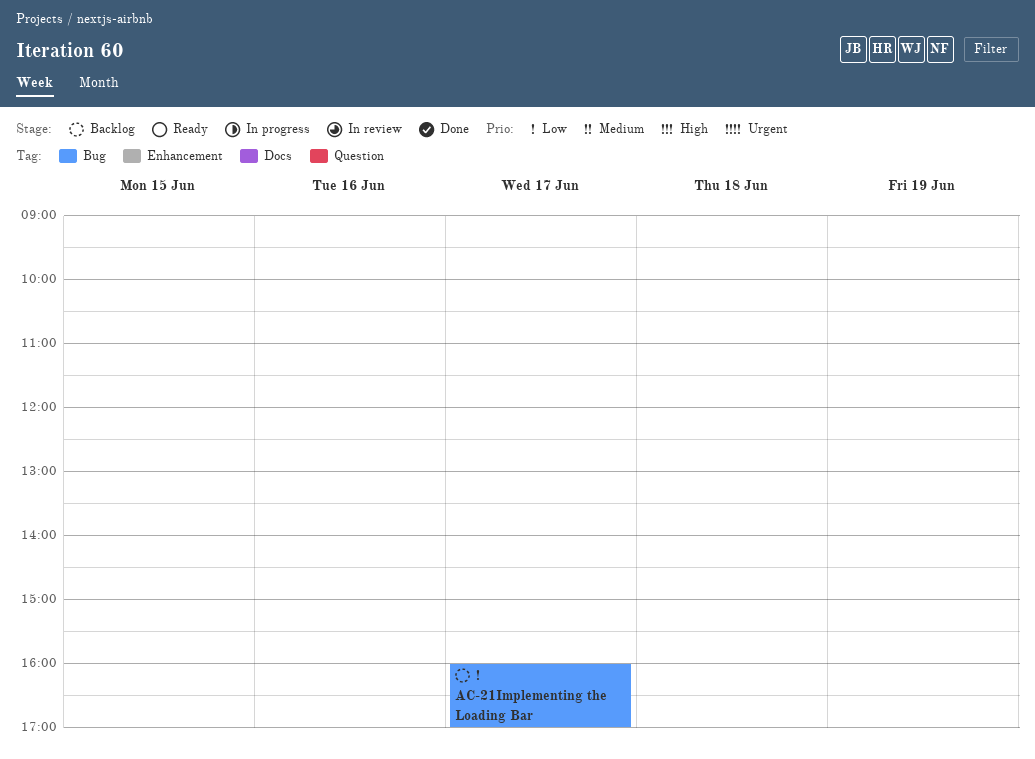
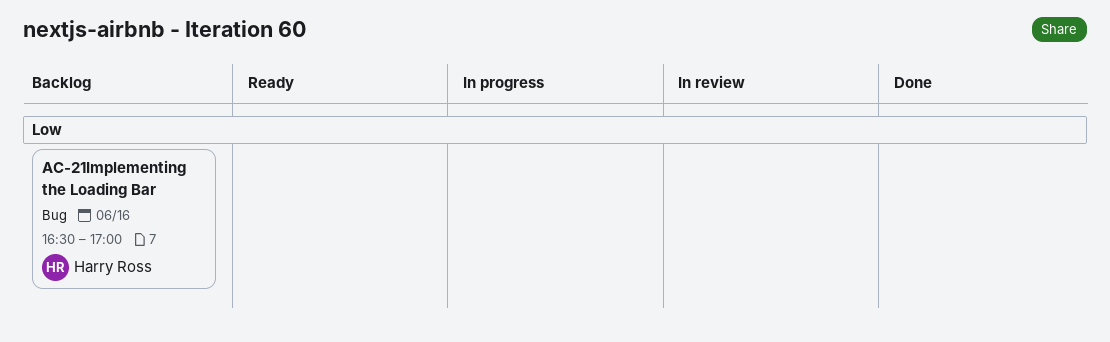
AC-21Implementing the Loading Bar, day: Jun 17 -> Jun 16
AC-21Implementing the Loading Bar, begins: 16:00 -> 16:30

